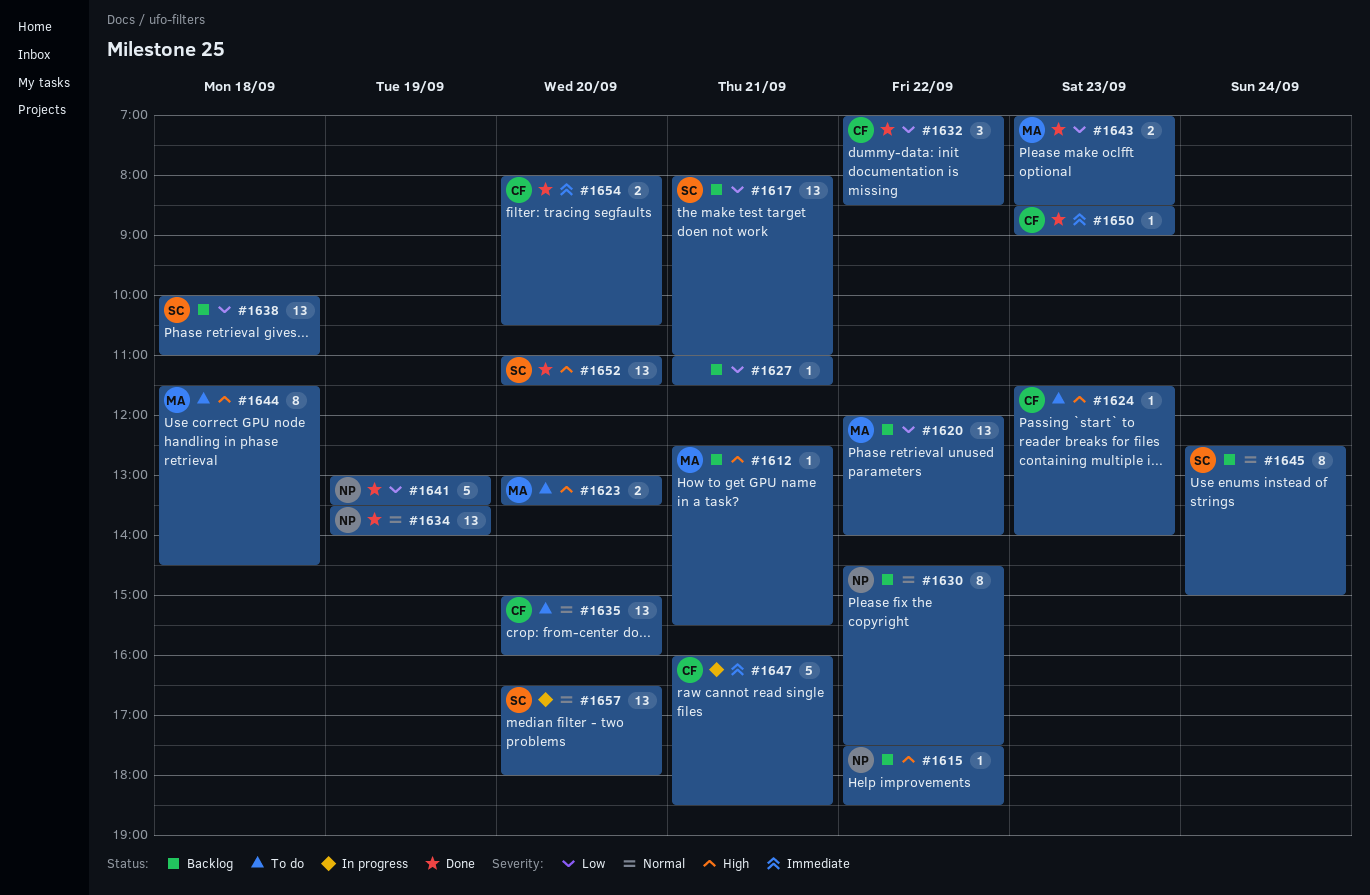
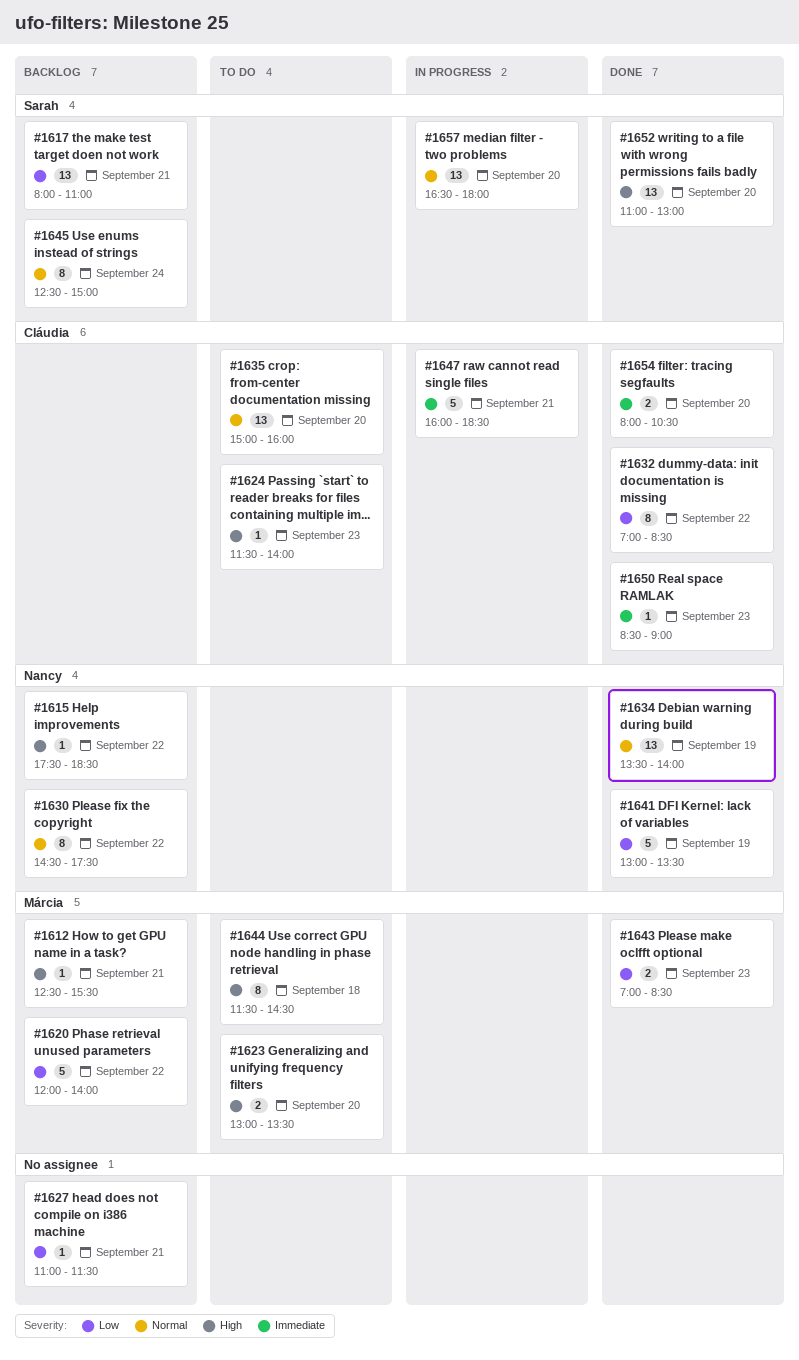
#1620, estimate: 13 -> 5
#1632, estimate: 3 -> 8
#1638: present -> none
#1652, ends: 11:30 -> 13:00

